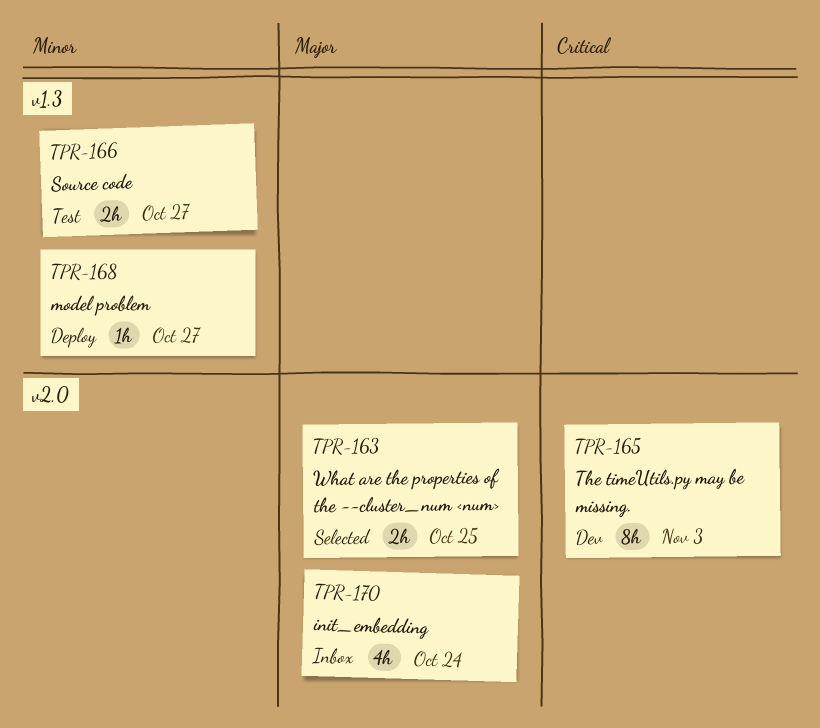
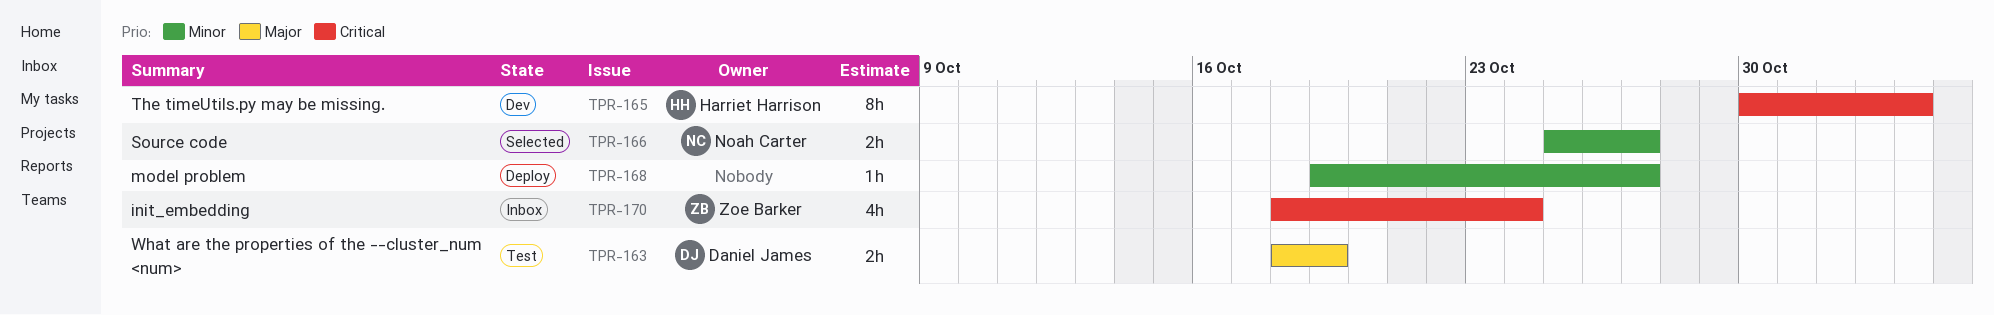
TPR-163, status: Selected -> Test
TPR-163, due: Oct 25 -> Oct 19
TPR-166, status: Test -> Selected
TPR-170, priority: Major -> Critical

